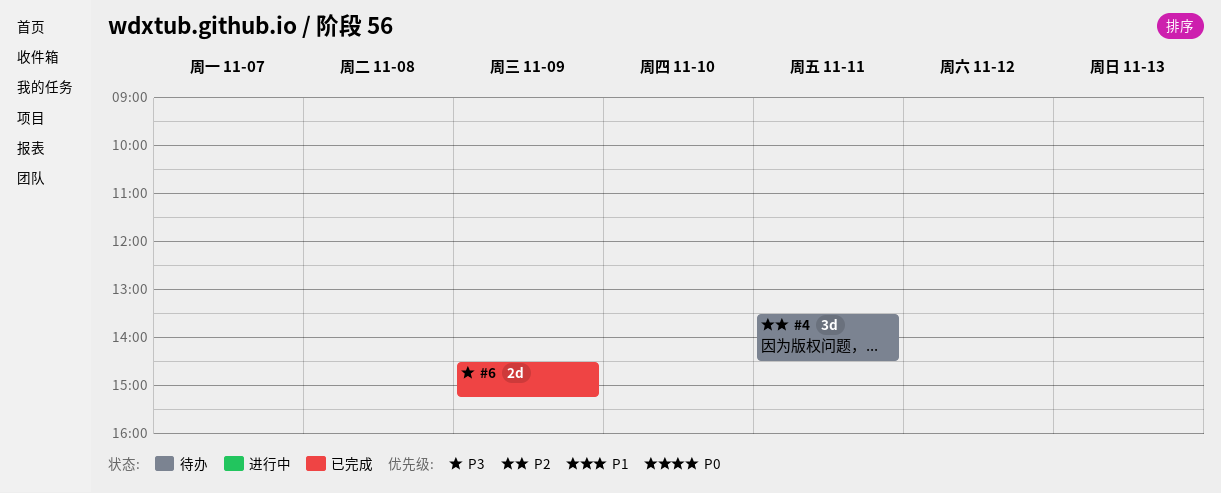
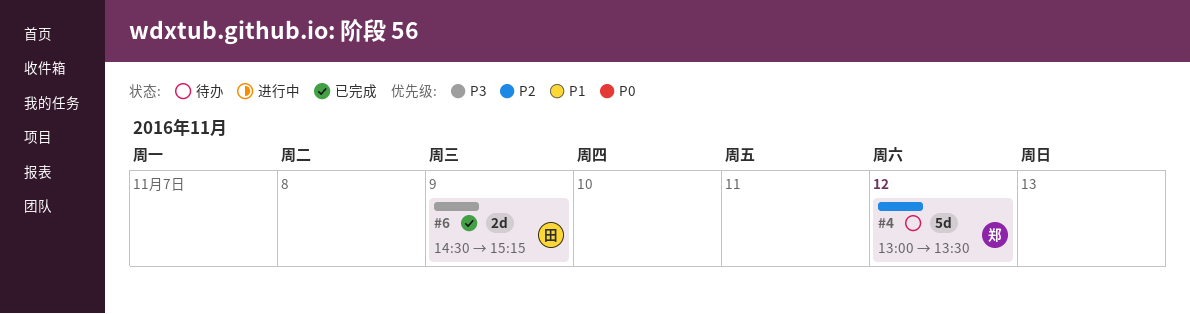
#4, estimate: 3d -> 5d
#4, day: Nov 11 -> Nov 12
#4, begins: 13:30 -> 13:00
#4, ends: 14:30 -> 13:30

